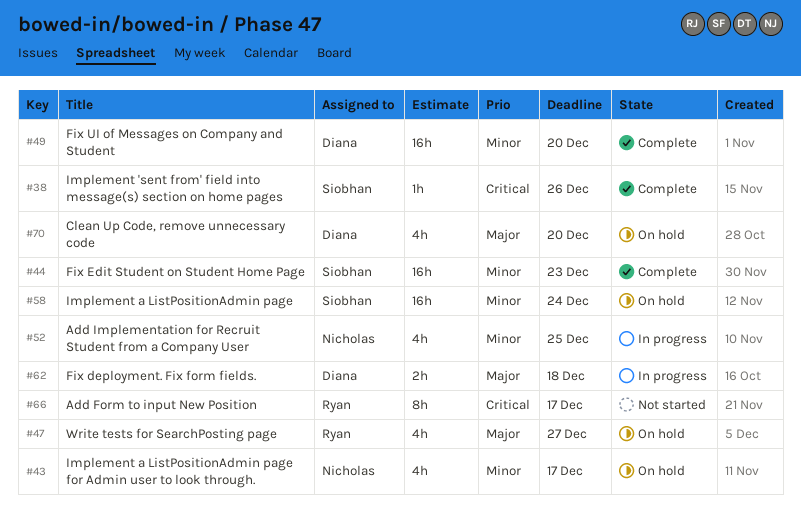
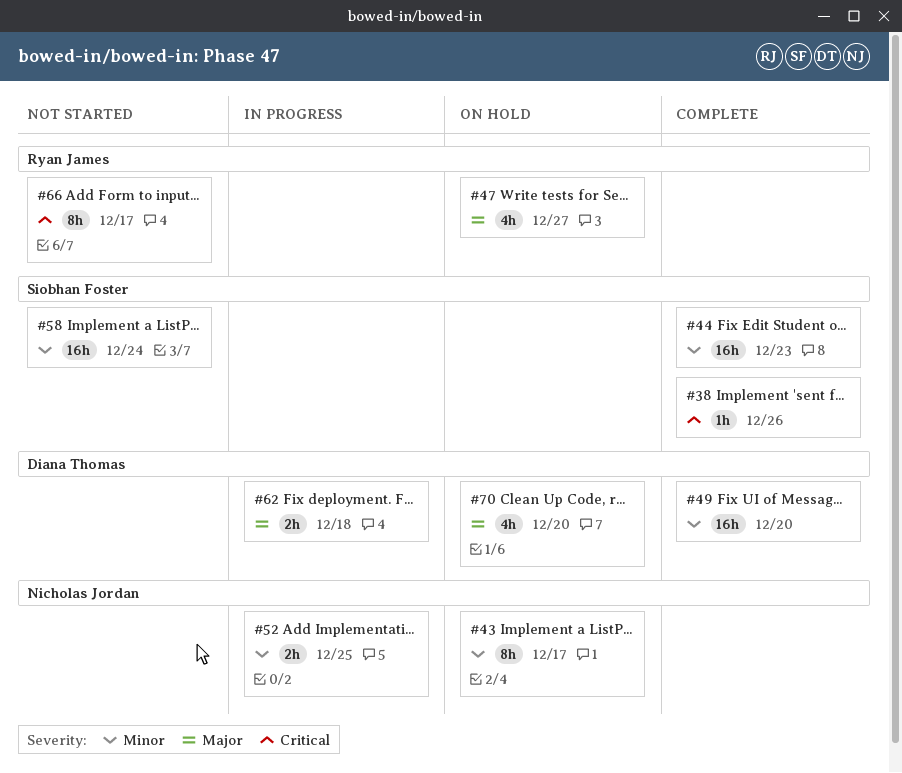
#43, estimate: 4h -> 8h
#52, estimate: 4h -> 2h
#58, status: On hold -> Not started

